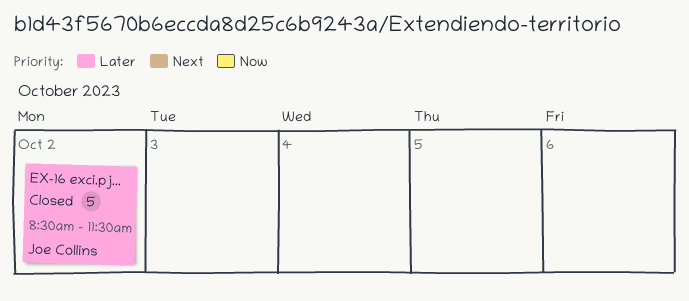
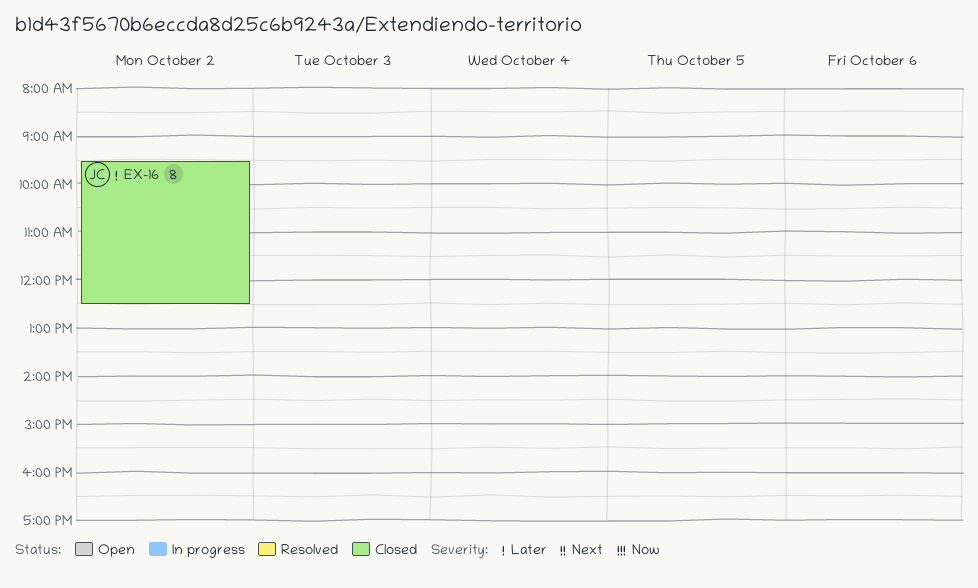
EX-16, estimate: 5 -> 8
EX-16, begins: 08:30 -> 09:30
EX-16, ends: 11:30 -> 12:30

